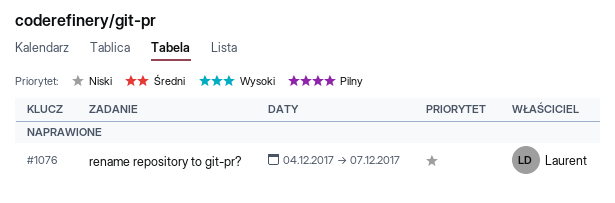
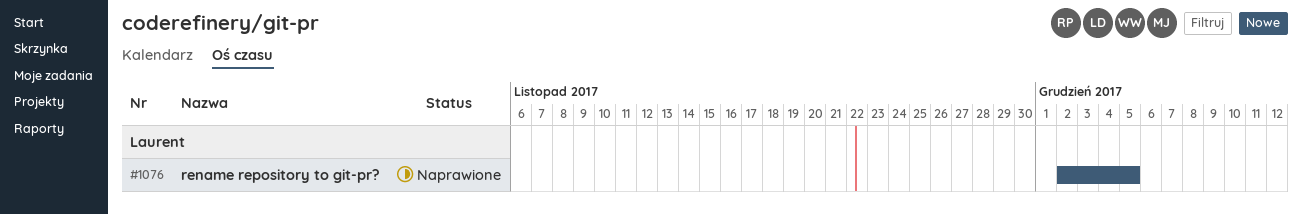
#1076, start: Dec 4 -> Dec 2
#1076, due: Dec 7 -> Dec 5

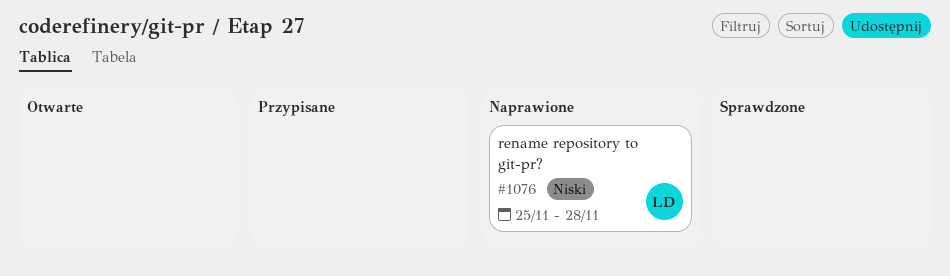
#1076, start: Dec 2 -> Nov 25
#1076, due: Dec 5 -> Nov 28

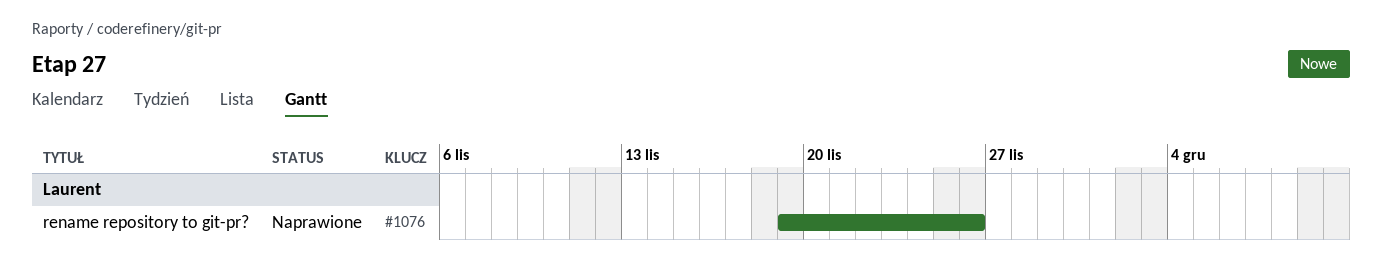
#1076, start: Nov 25 -> Nov 19
#1076, due: Nov 28 -> Nov 26

